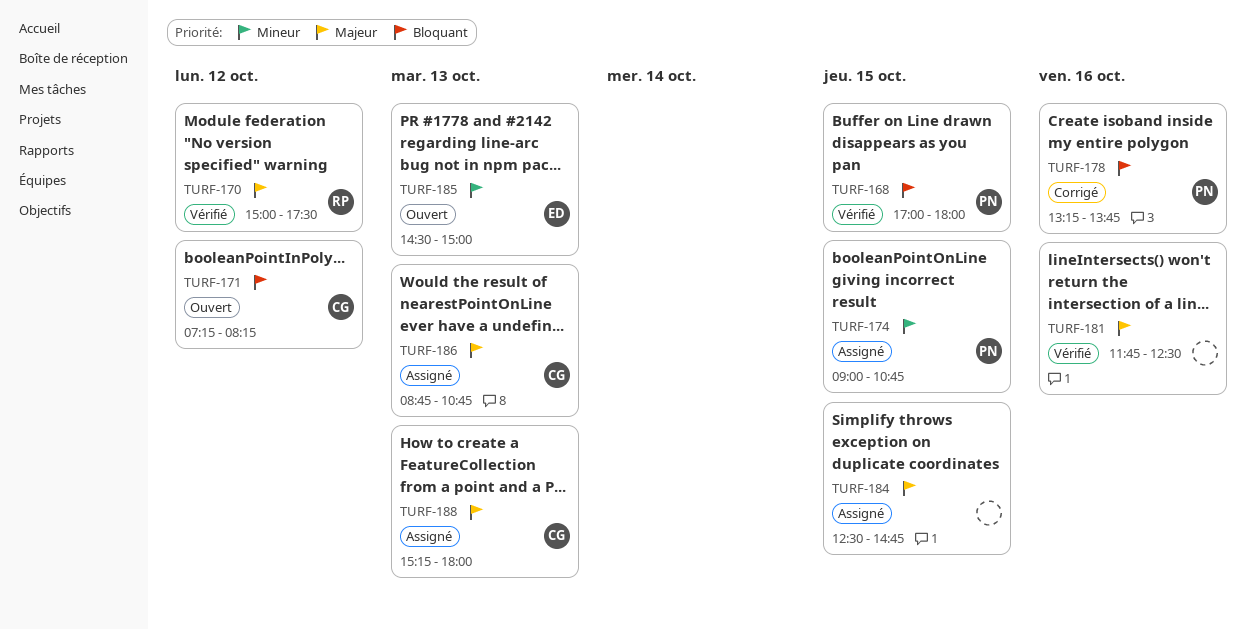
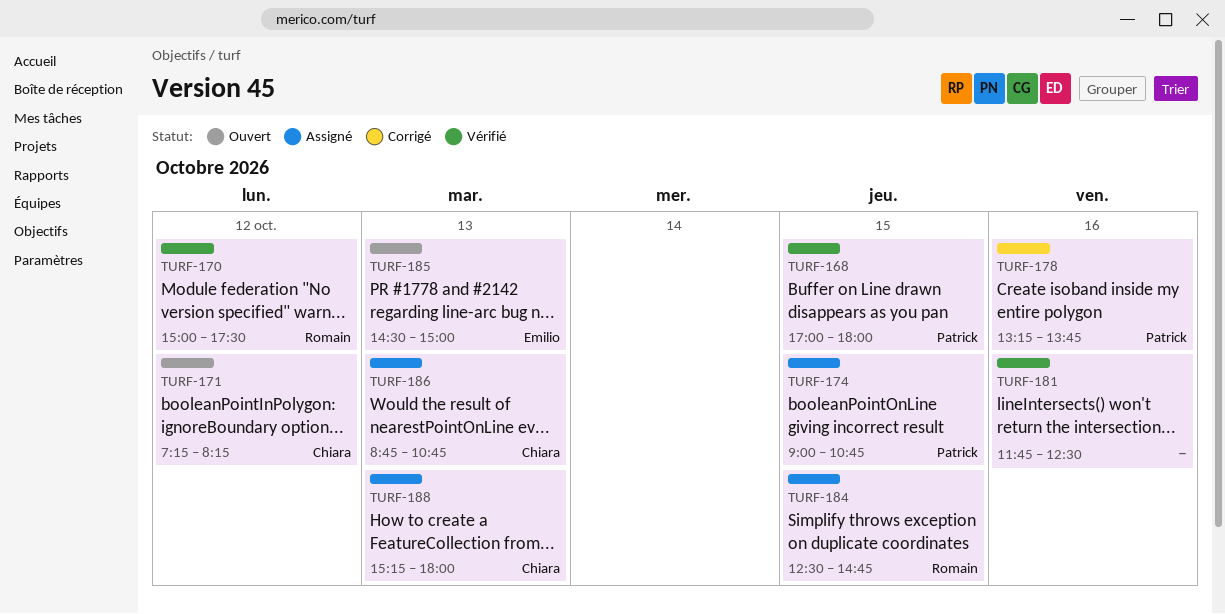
TURF-184, owner: none -> Romain

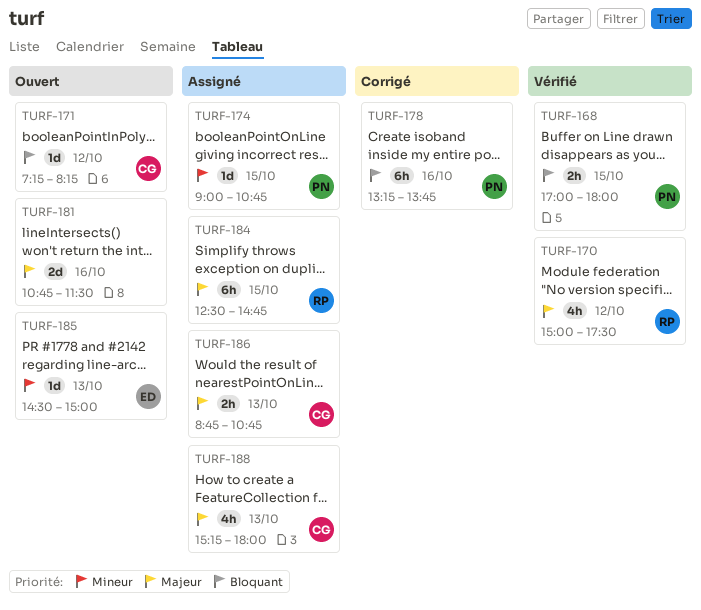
TURF-181, status: Vérifié -> Ouvert
TURF-181, begins: 11:45 -> 10:45
TURF-181, ends: 12:30 -> 11:30

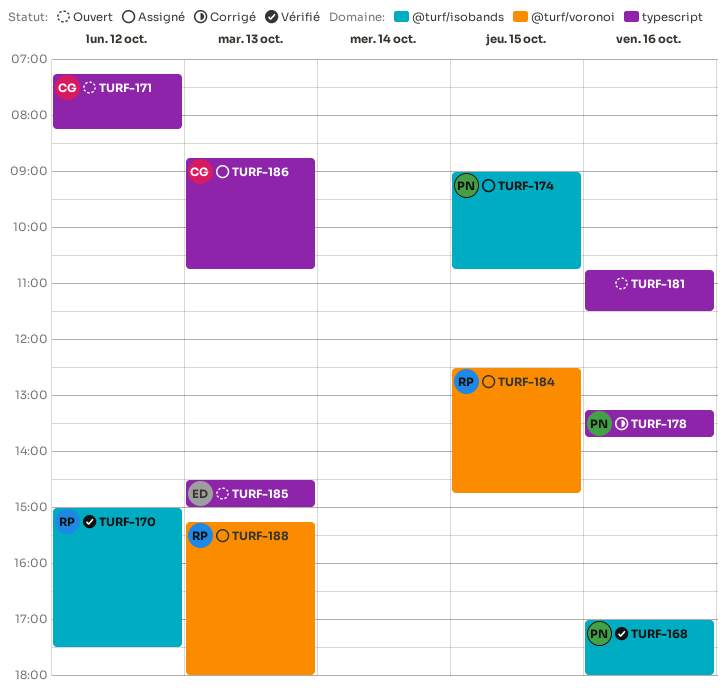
TURF-168, day: Oct 15 -> Oct 16
TURF-188, owner: CG -> RP

